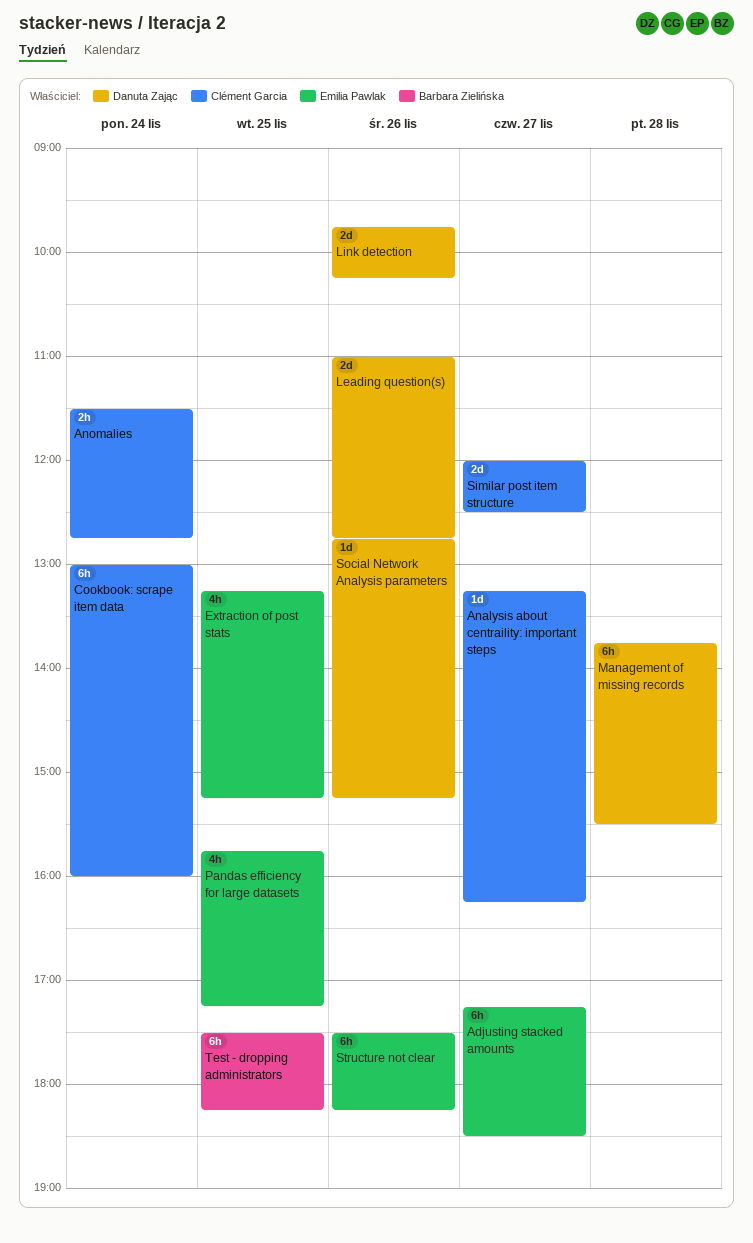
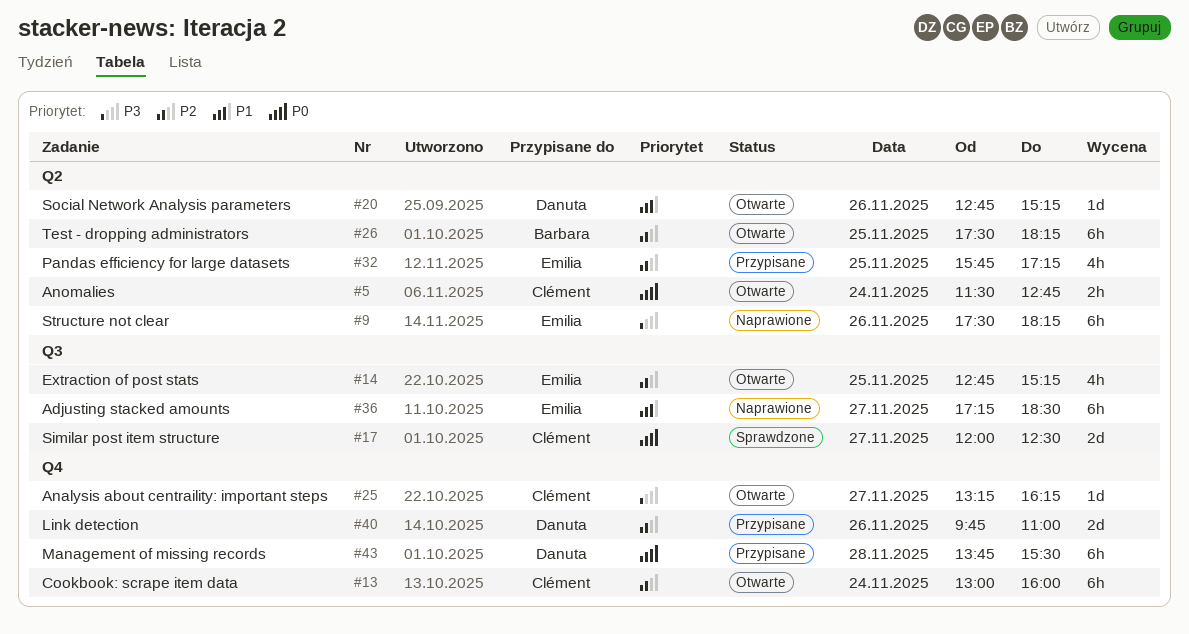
Extraction of post stats, begins: 13:15 -> 12:45
Leading question(s): present -> none
Link detection, ends: 10:15 -> 11:00

